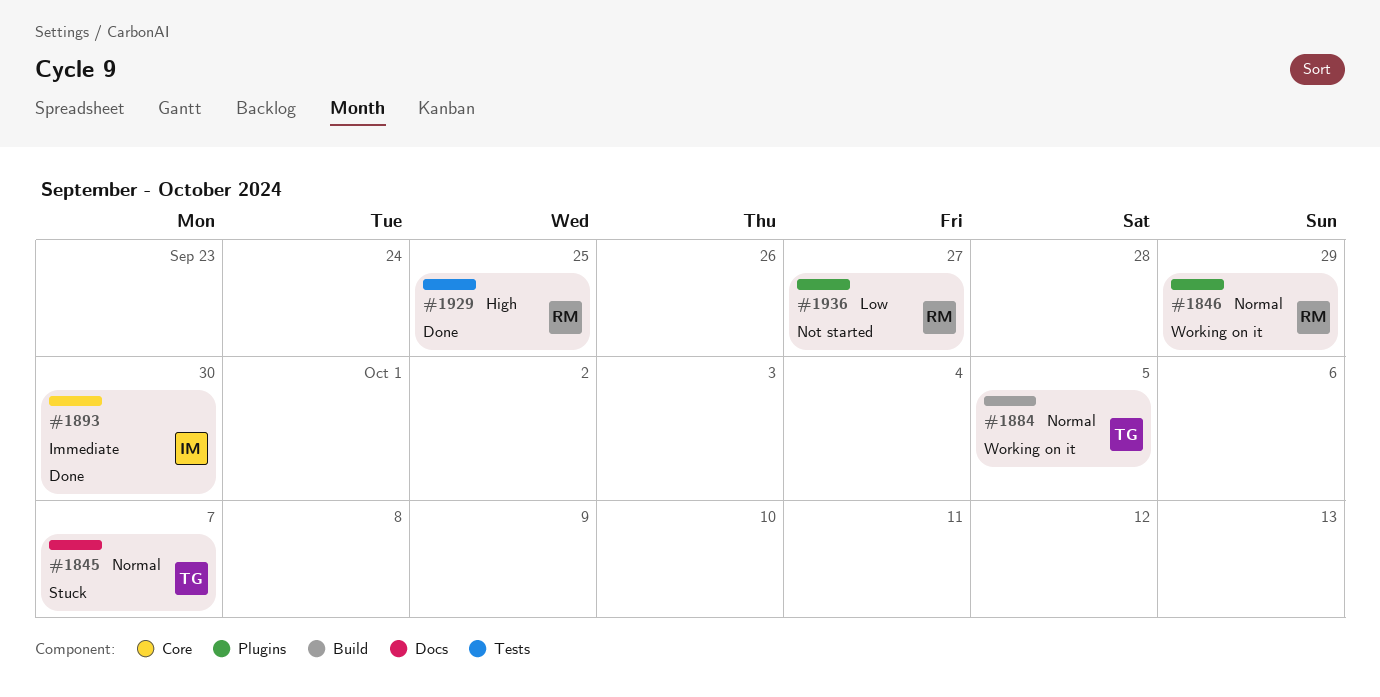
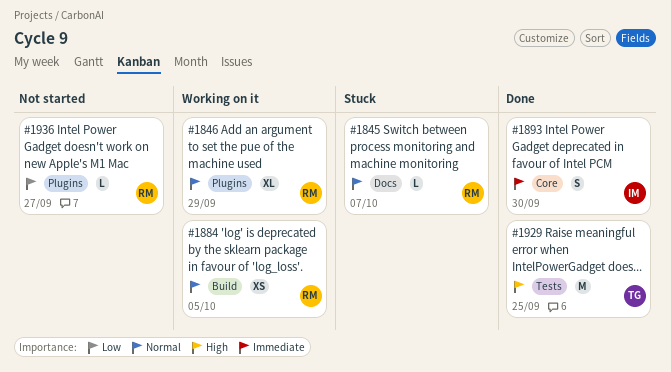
#1845, owner: TG -> RM
#1884, owner: TG -> RM
#1929, owner: RM -> TG

